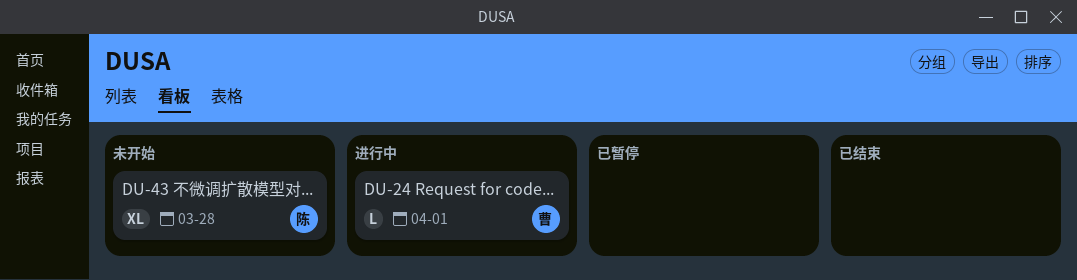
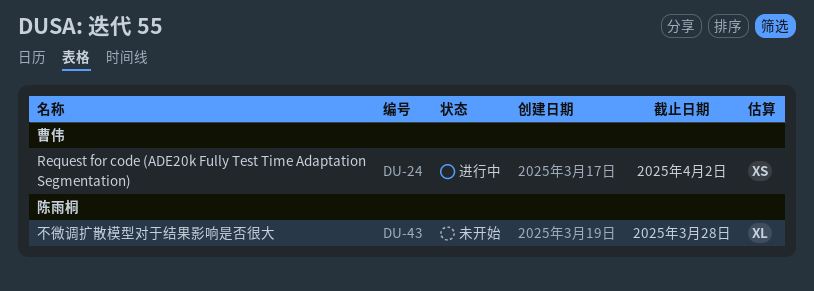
DU-24, estimate: L -> XS
DU-24, due: Apr 1 -> Apr 2

